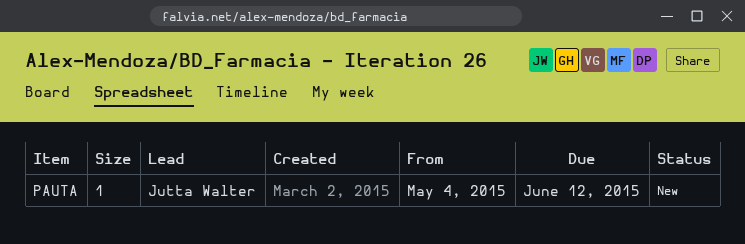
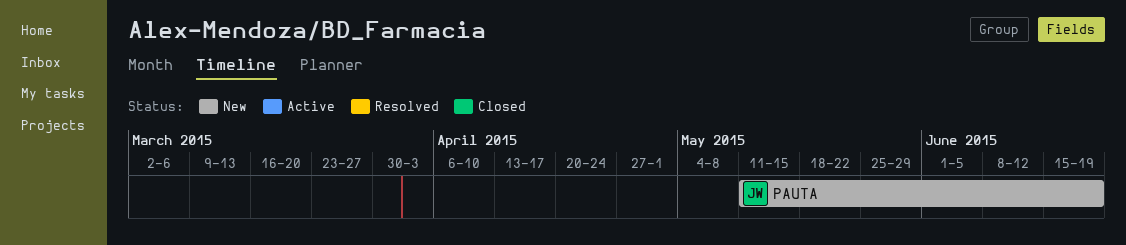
PAUTA, start: May 4 -> May 11
PAUTA, due: Jun 12 -> Jun 19

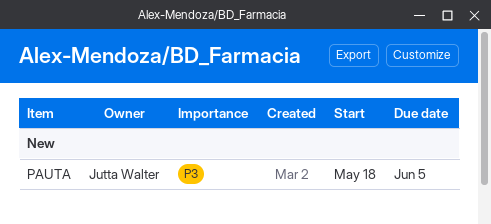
PAUTA, start: May 11 -> May 18
PAUTA, due: Jun 19 -> Jun 5

